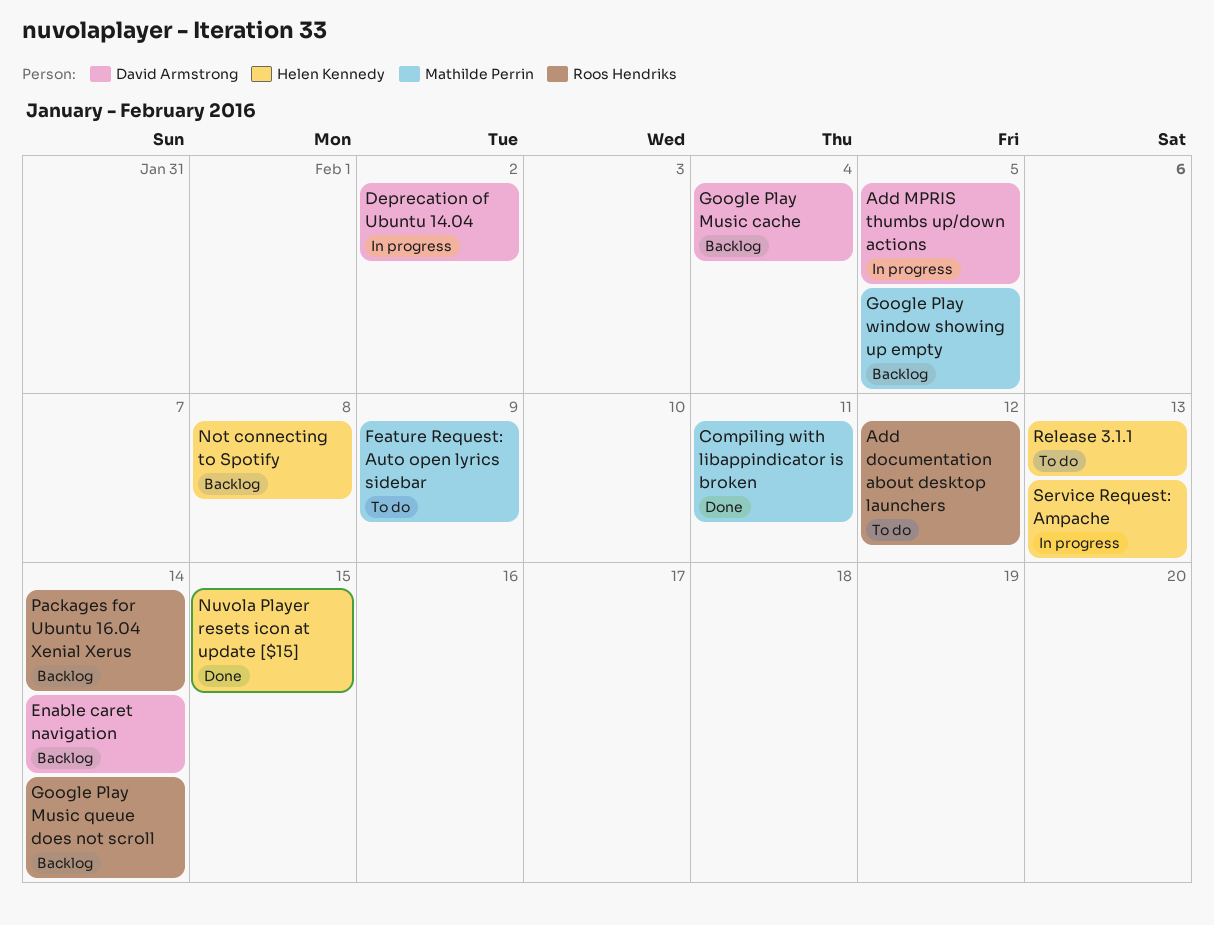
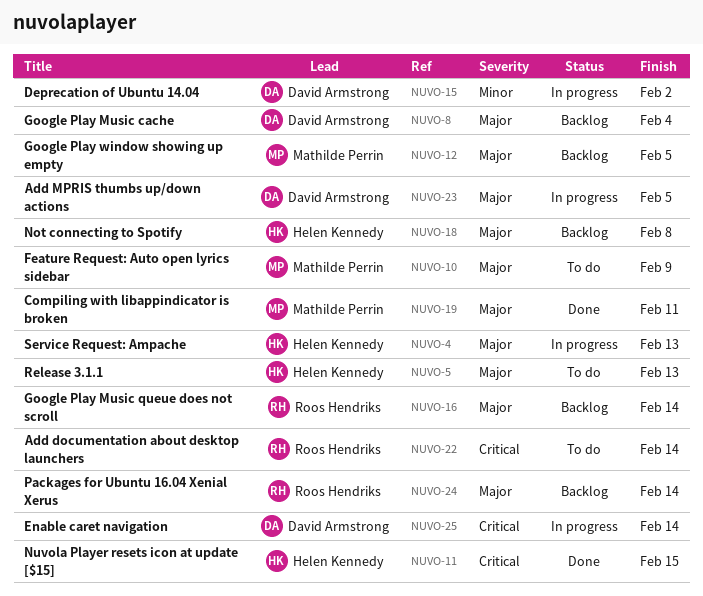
Add documentation about desktop launchers, due: Feb 12 -> Feb 14
Enable caret navigation, status: Backlog -> In progress

